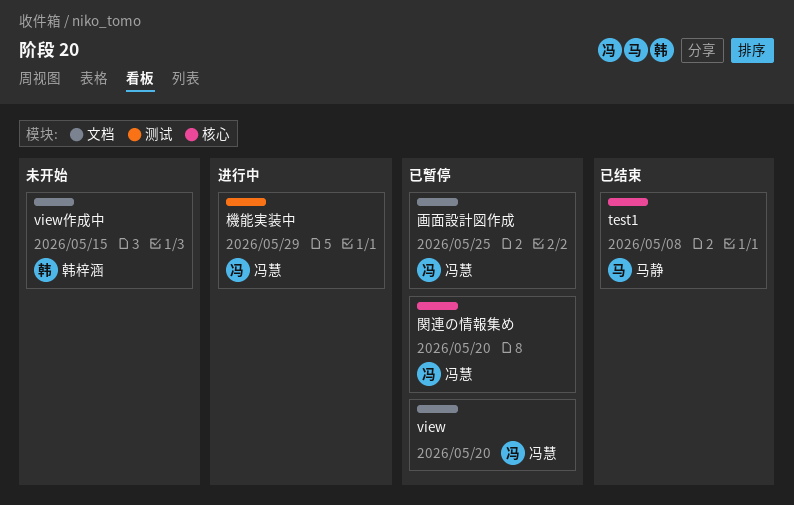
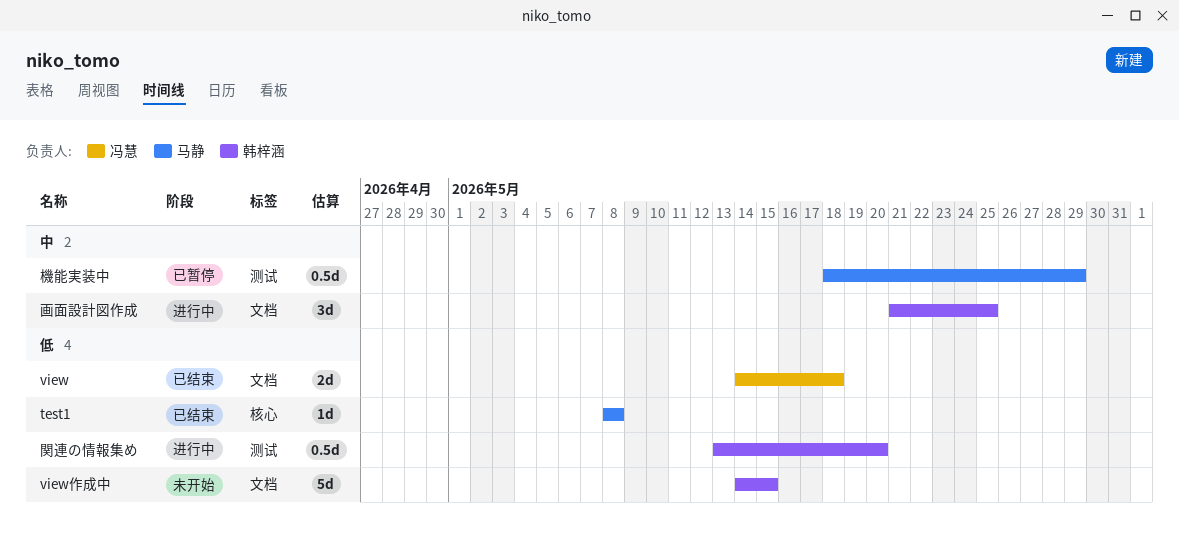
view, status: 已暂停 -> 已结束
view, due: May 20 -> May 18
機能実装中, status: 进行中 -> 已暂停
機能実装中, owner: 冯慧 -> 马静
画面設計図作成, status: 已暂停 -> 进行中
画面設計図作成, owner: 冯慧 -> 韩梓涵
関連の情報集め, status: 已暂停 -> 进行中
関連の情報集め, owner: 冯慧 -> 韩梓涵
関連の情報集め, label: 核心 -> 测试

